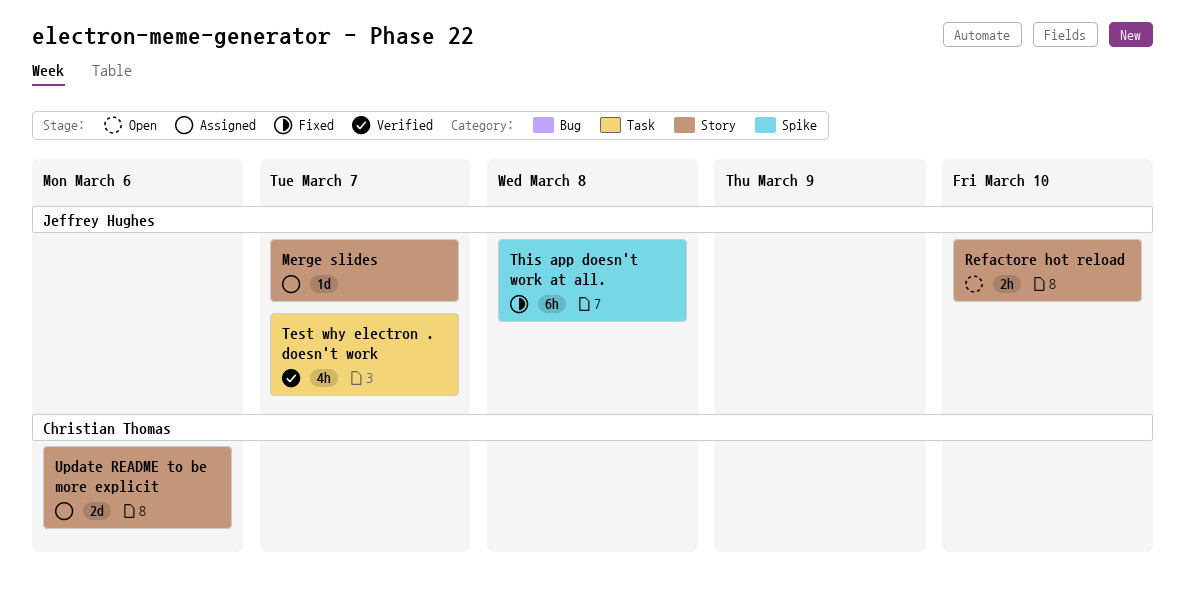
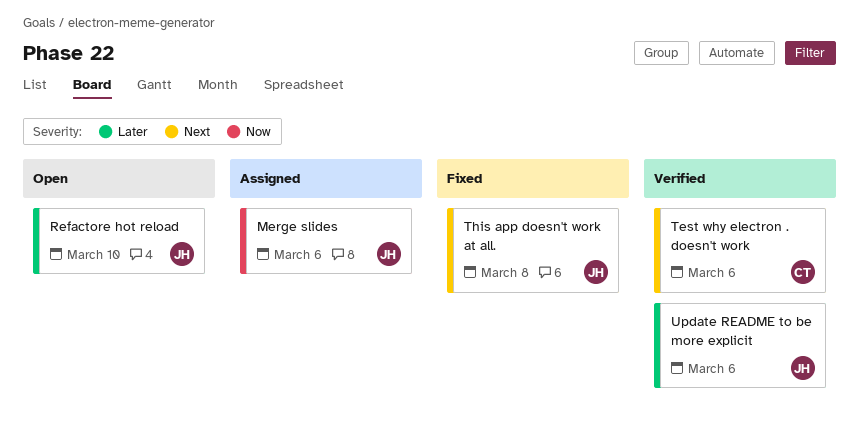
Merge slides, due: Mar 7 -> Mar 6
Test why electron . doesn't work, owner: Jeffrey Hughes -> Christian Thomas
Test why electron . doesn't work, due: Mar 7 -> Mar 6
Update README to be more explicit, status: Assigned -> Verified
Update README to be more explicit, owner: Christian Thomas -> Jeffrey Hughes

